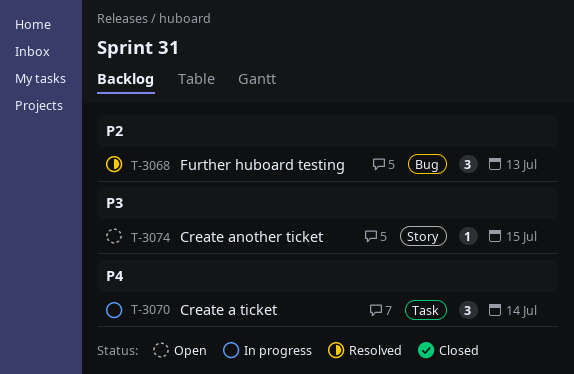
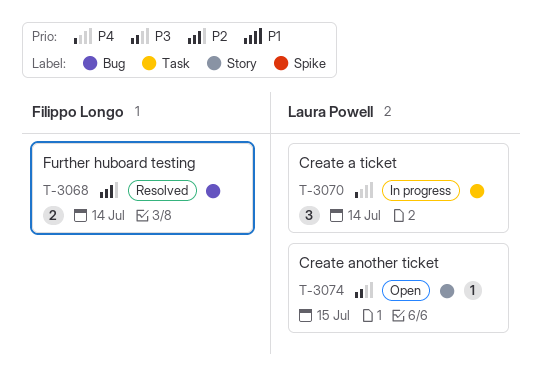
T-3068, estimate: 3 -> 2
T-3068, due: Jul 13 -> Jul 14

